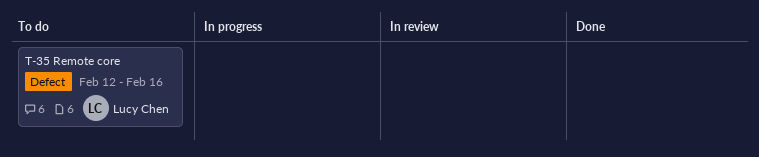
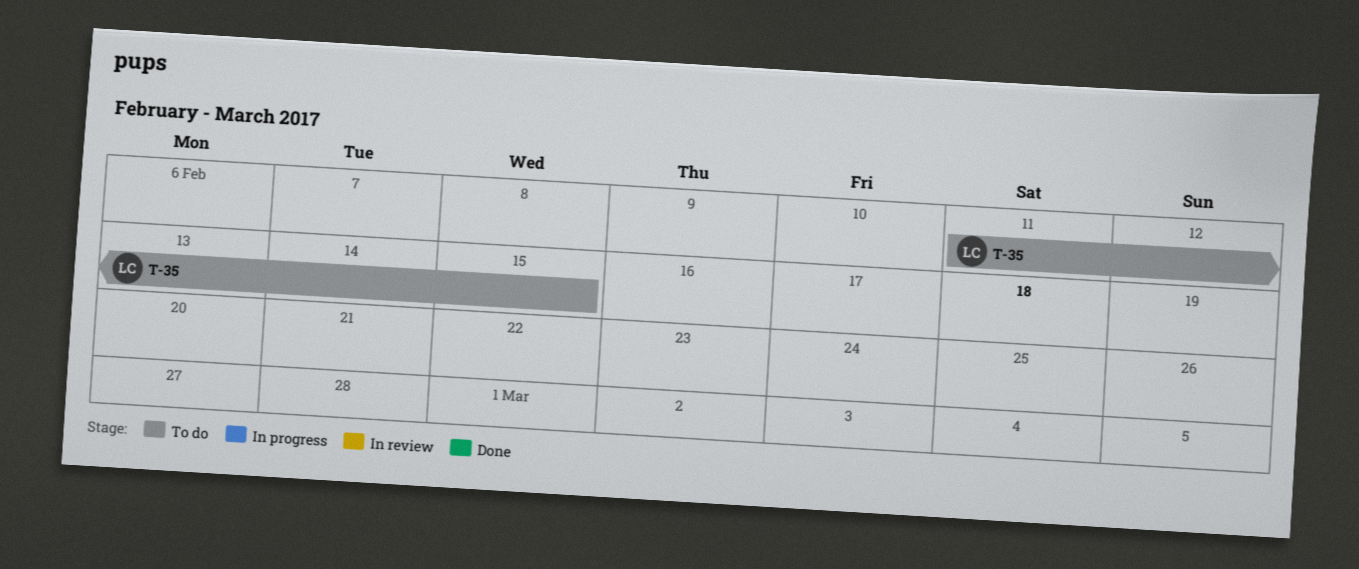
T-35, start: Feb 12 -> Feb 11
T-35, due: Feb 16 -> Feb 15

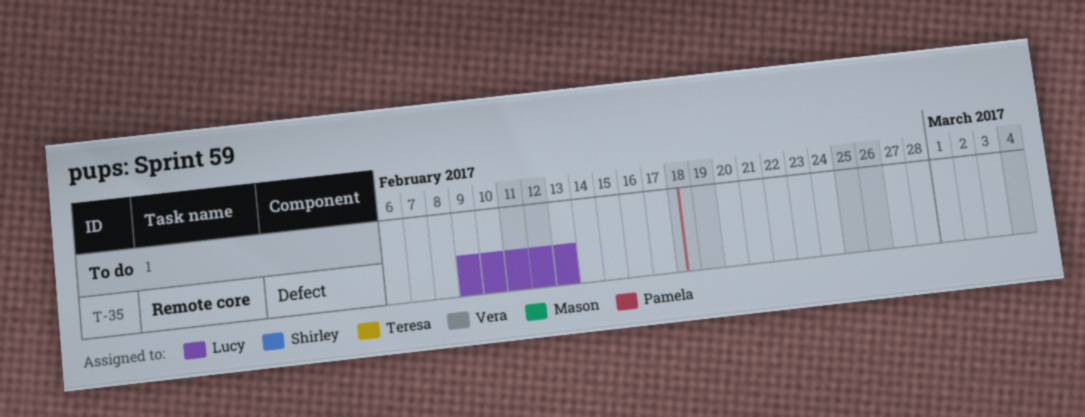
T-35, start: Feb 11 -> Feb 9
T-35, due: Feb 15 -> Feb 13

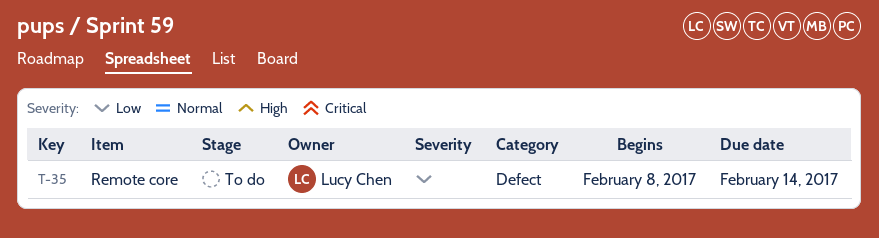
T-35, start: Feb 9 -> Feb 8
T-35, due: Feb 13 -> Feb 14

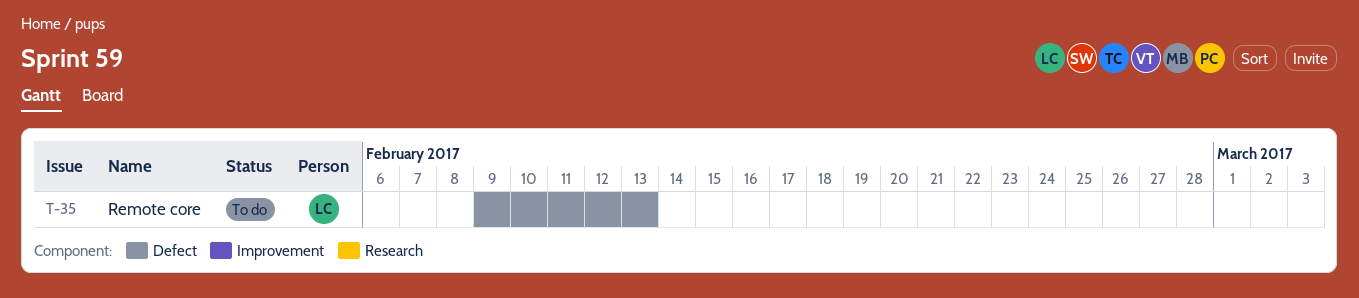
T-35, start: Feb 8 -> Feb 9
T-35, due: Feb 14 -> Feb 13

